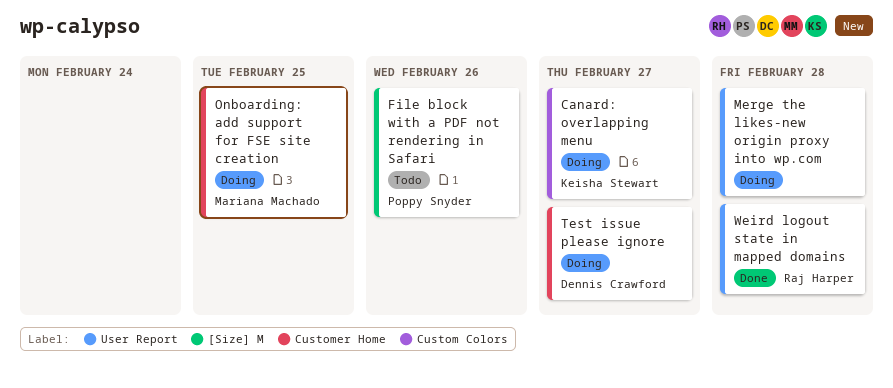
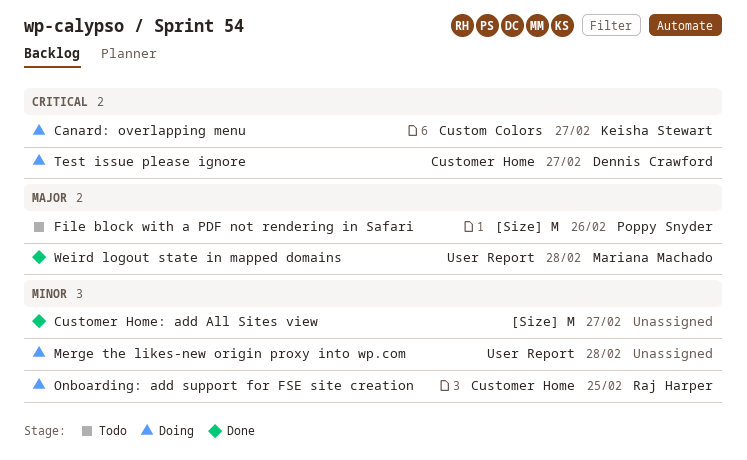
Customer Home: add All Sites view: none -> present
Onboarding: add support for FSE site creation, owner: Mariana Machado -> Raj Harper
Weird logout state in mapped domains, owner: Raj Harper -> Mariana Machado

